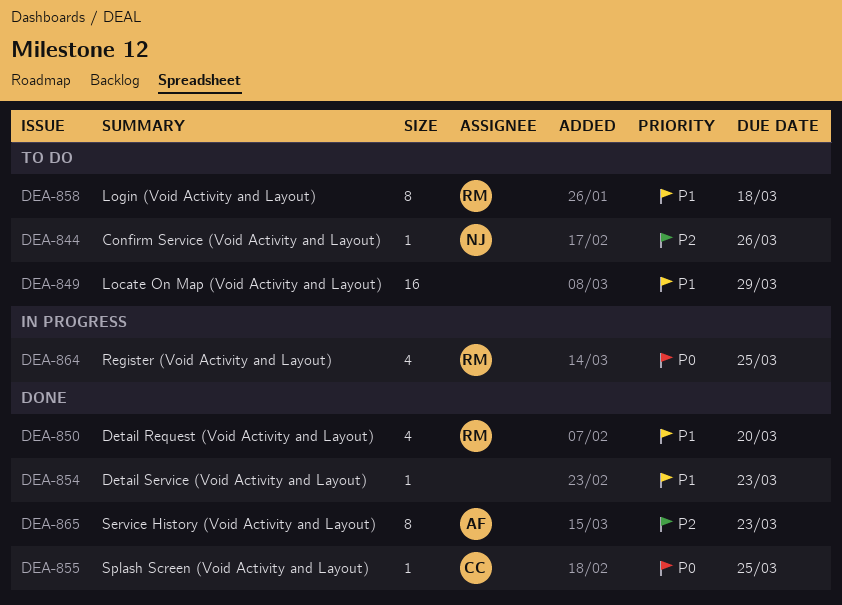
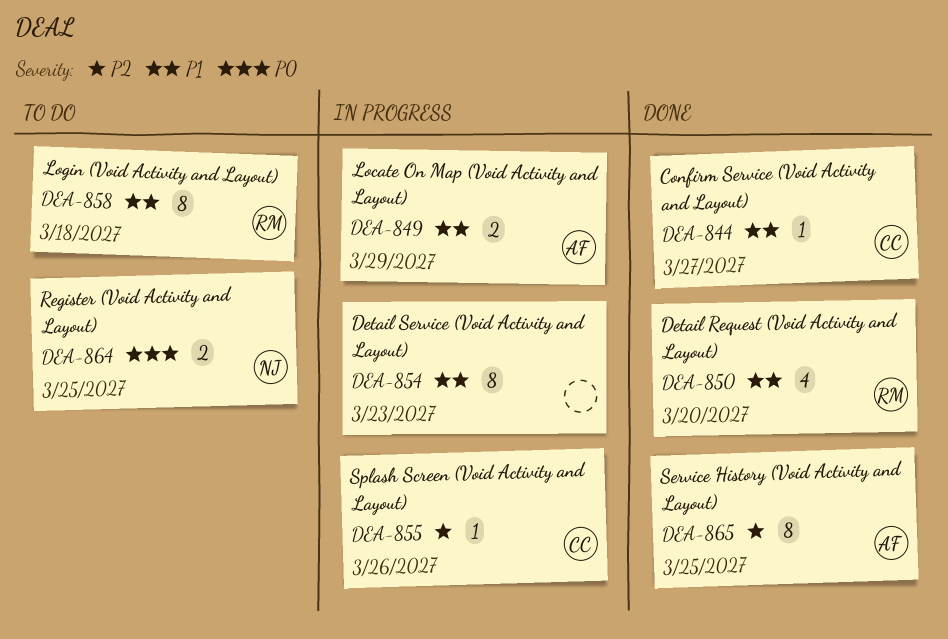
DEA-844, status: To do -> Done
DEA-844, owner: NJ -> CC
DEA-844, priority: P2 -> P1
DEA-844, due: Mar 26 -> Mar 27
DEA-849, status: To do -> In progress
DEA-849, owner: none -> AF
DEA-849, estimate: 16 -> 2
DEA-854, status: Done -> In progress
DEA-854, estimate: 1 -> 8
DEA-855, status: Done -> In progress
DEA-855, priority: P0 -> P2
DEA-855, due: Mar 25 -> Mar 26
DEA-864, status: In progress -> To do
DEA-864, owner: RM -> NJ
DEA-864, estimate: 4 -> 2
DEA-865, due: Mar 23 -> Mar 25

